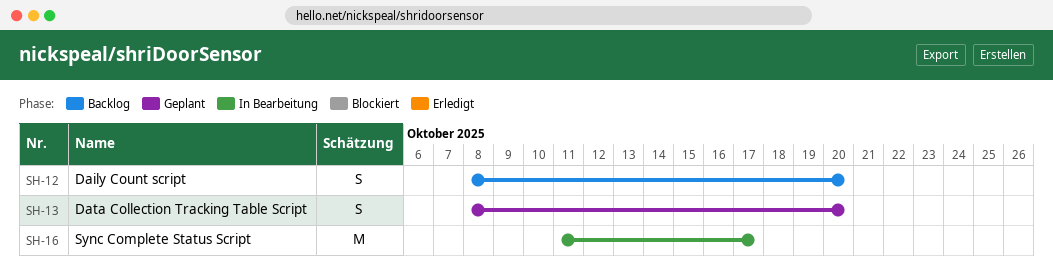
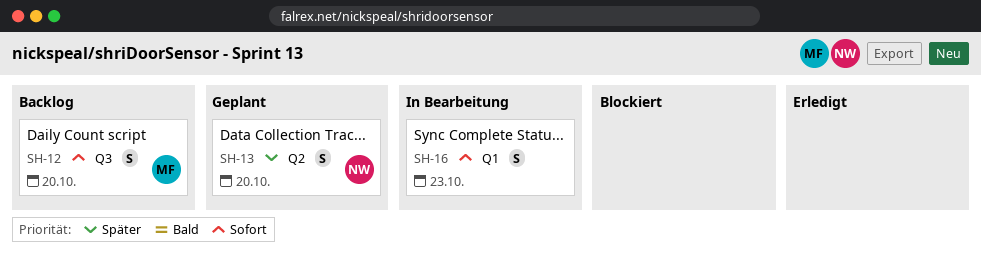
SH-16, estimate: M -> S
SH-16, due: Oct 17 -> Oct 23

